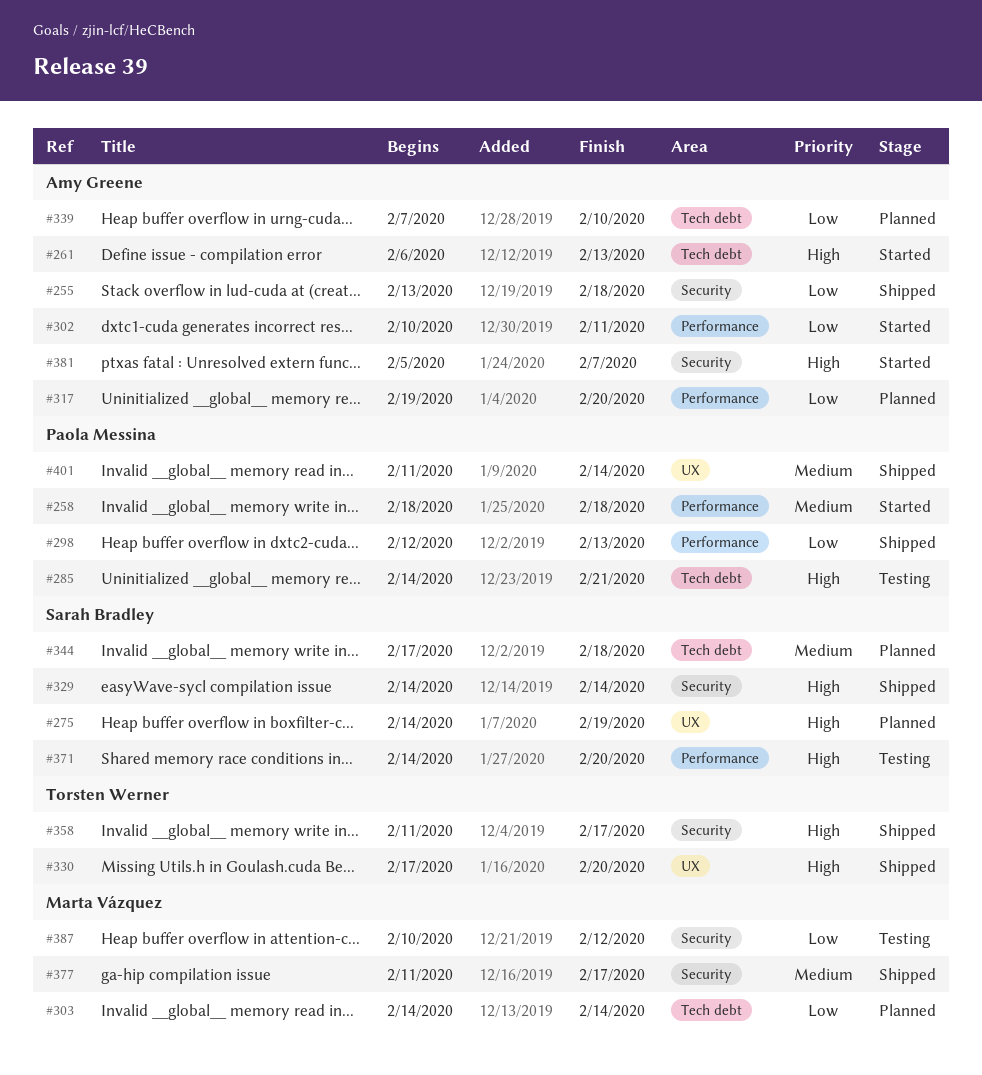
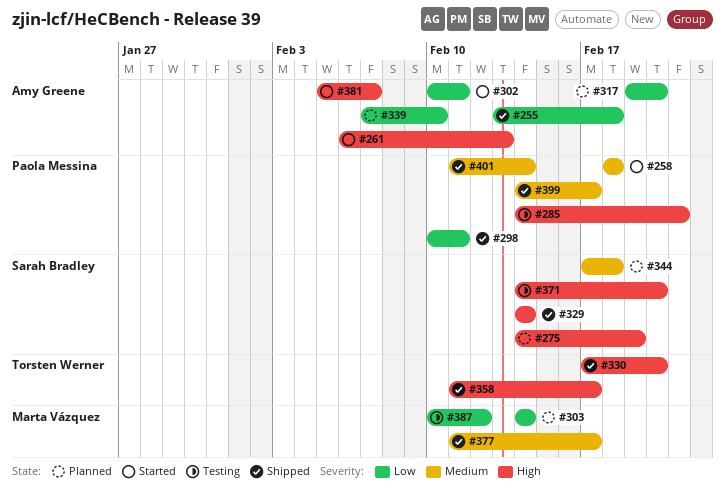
#298, start: Feb 12 -> Feb 10
#298, due: Feb 13 -> Feb 11
#399: none -> present

